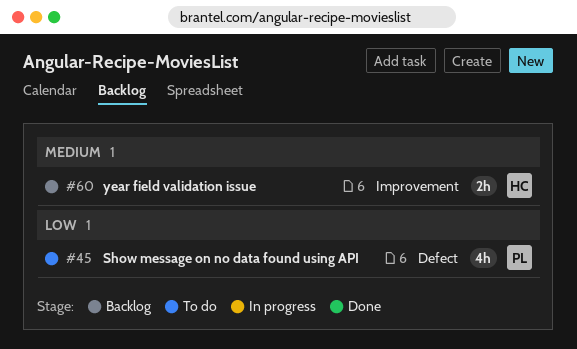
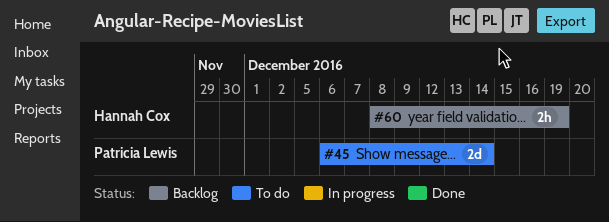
#45, estimate: 4h -> 2d

